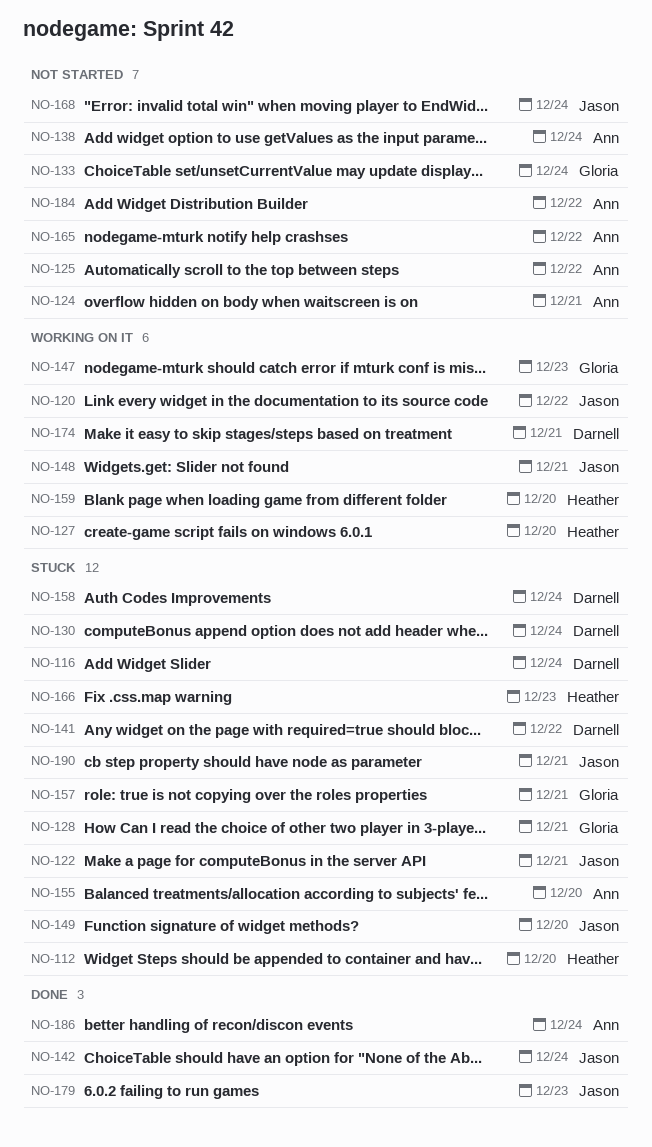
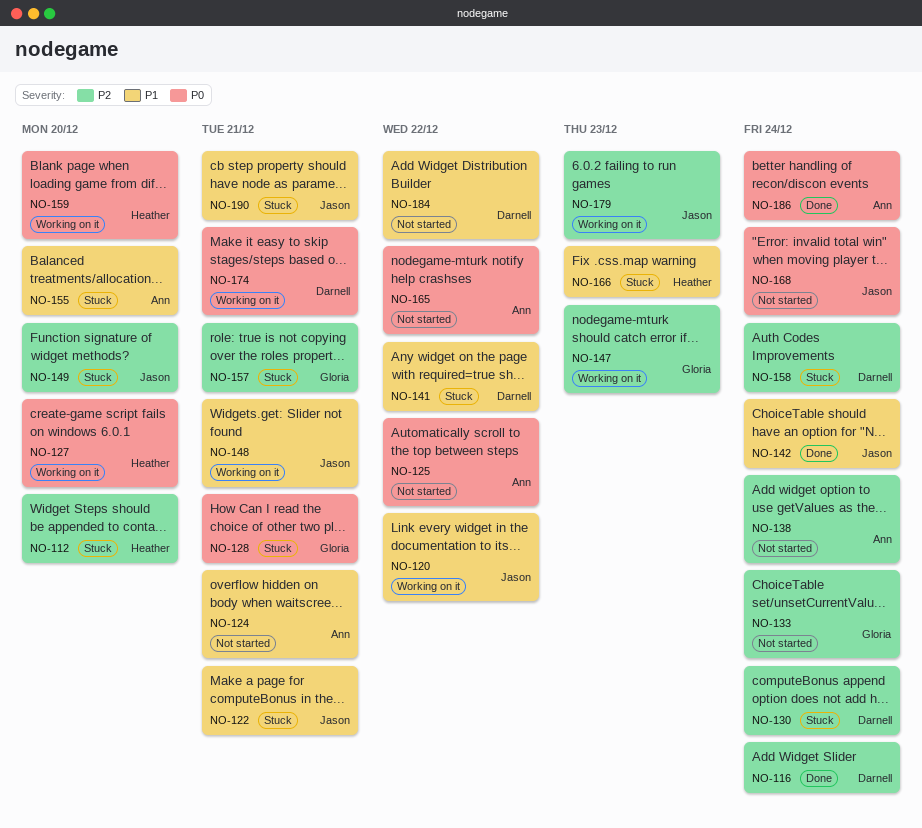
NO-116, status: Stuck -> Done
NO-179, status: Done -> Working on it
NO-184, owner: Ann -> Darnell

